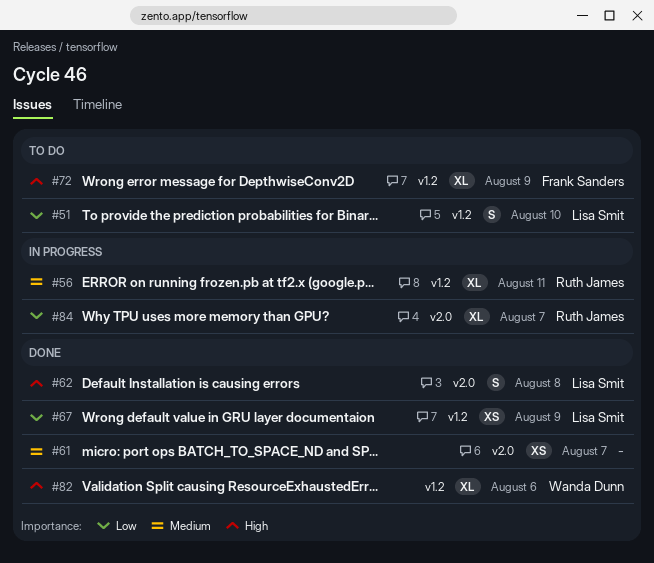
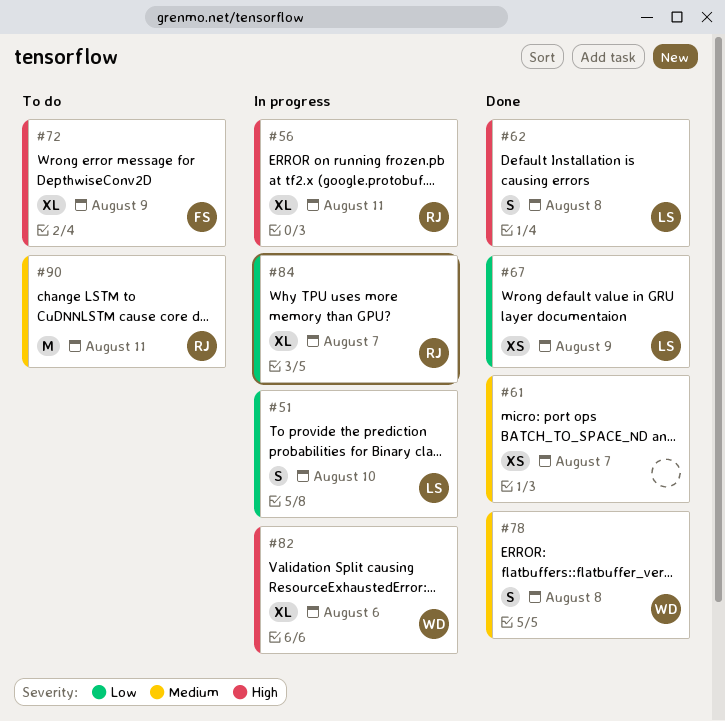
#51, status: To do -> In progress
#56, priority: Medium -> High
#78: none -> present
#82, status: Done -> In progress
#90: none -> present

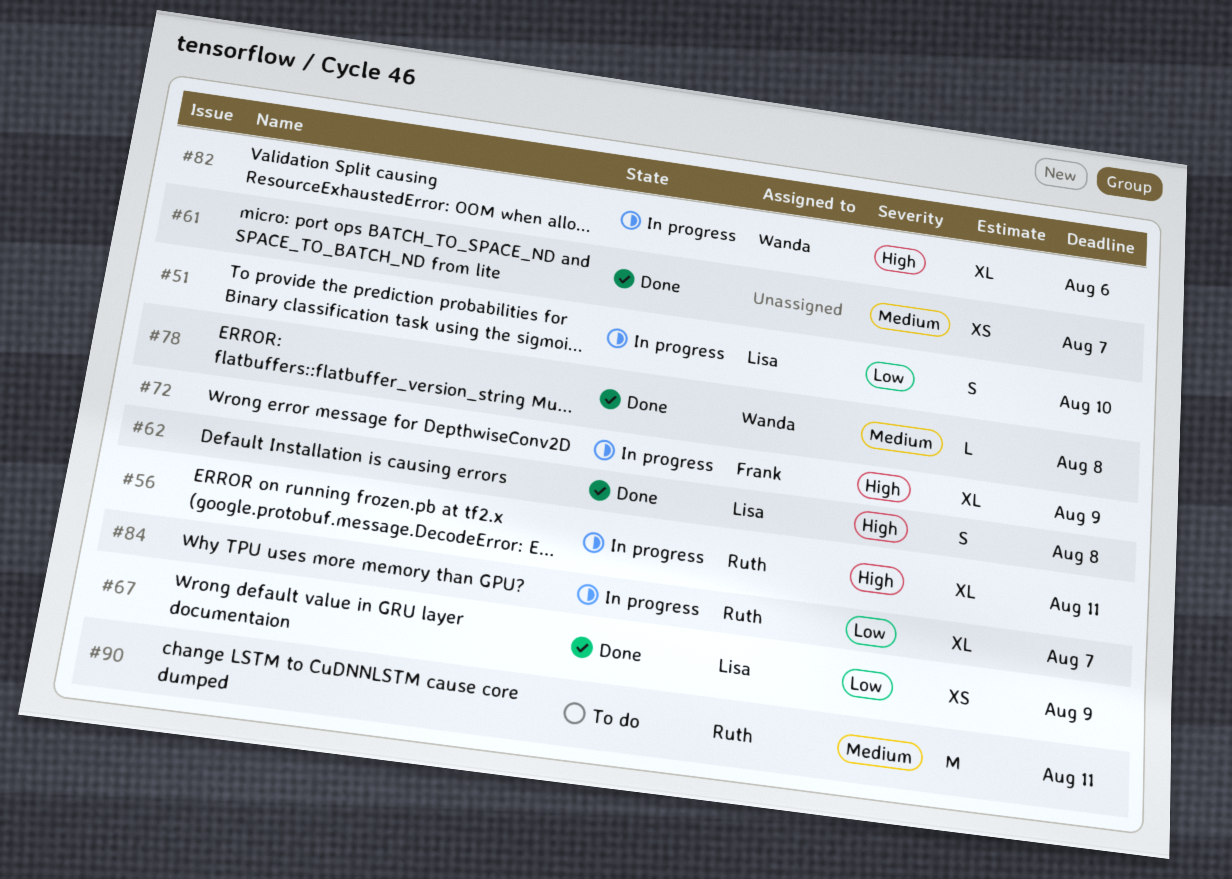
#72, status: To do -> In progress
#78, estimate: S -> L

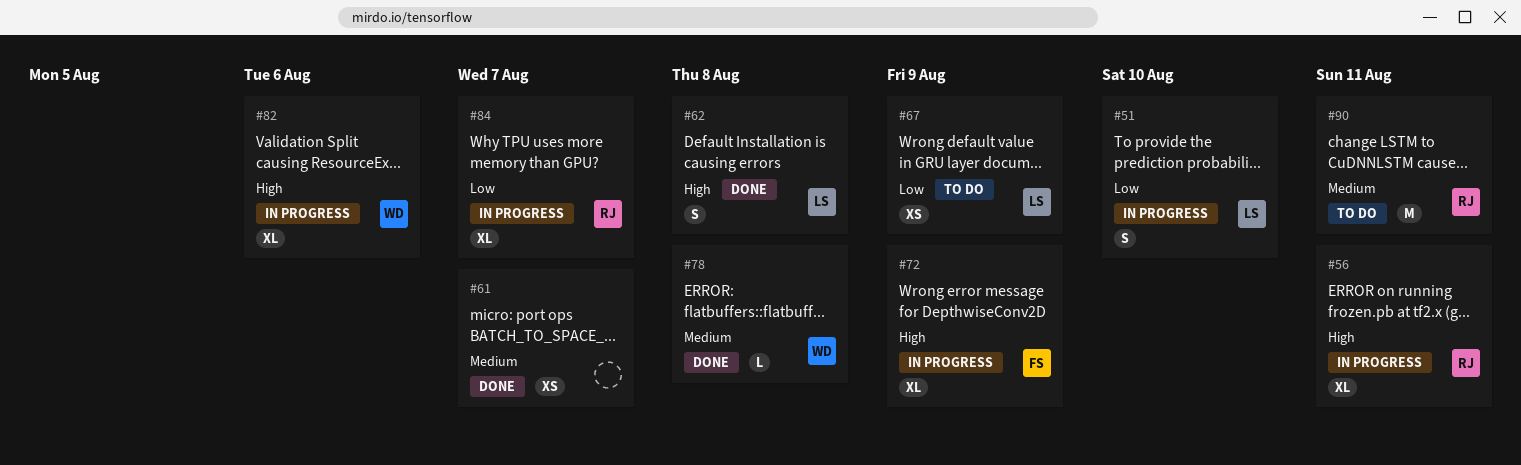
#67, status: Done -> To do

